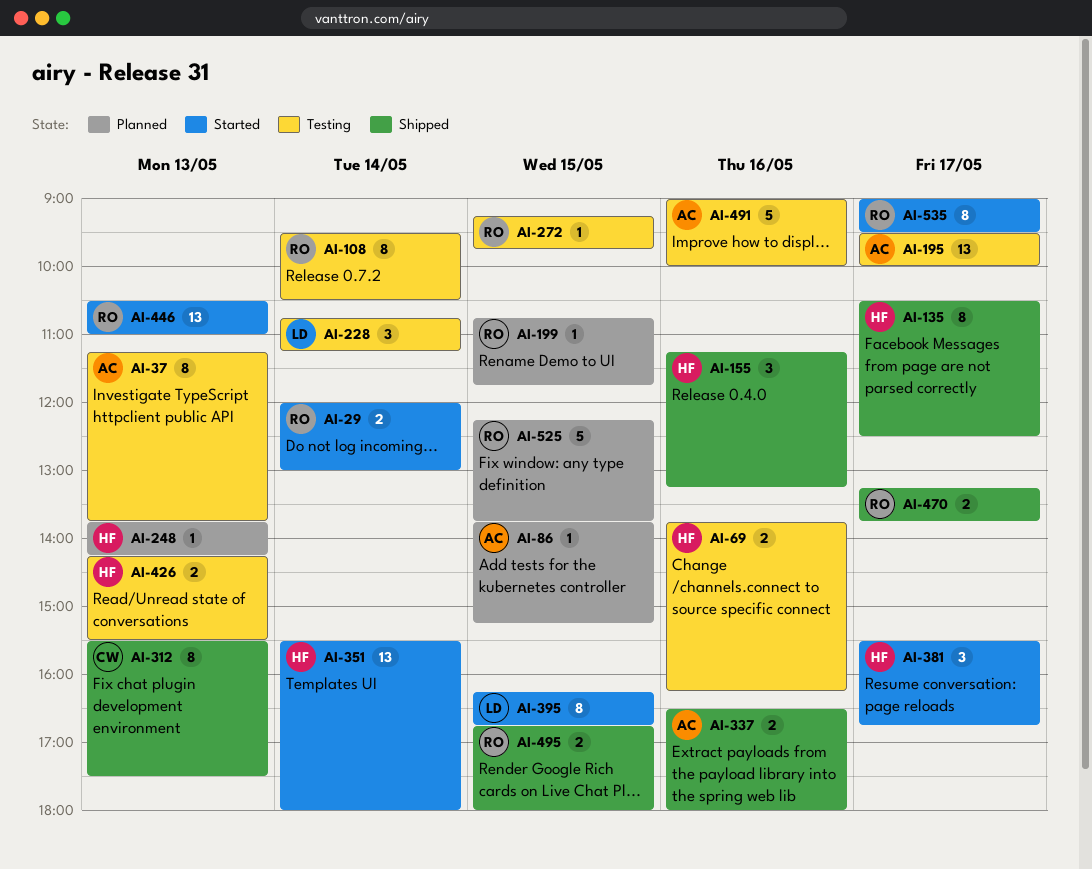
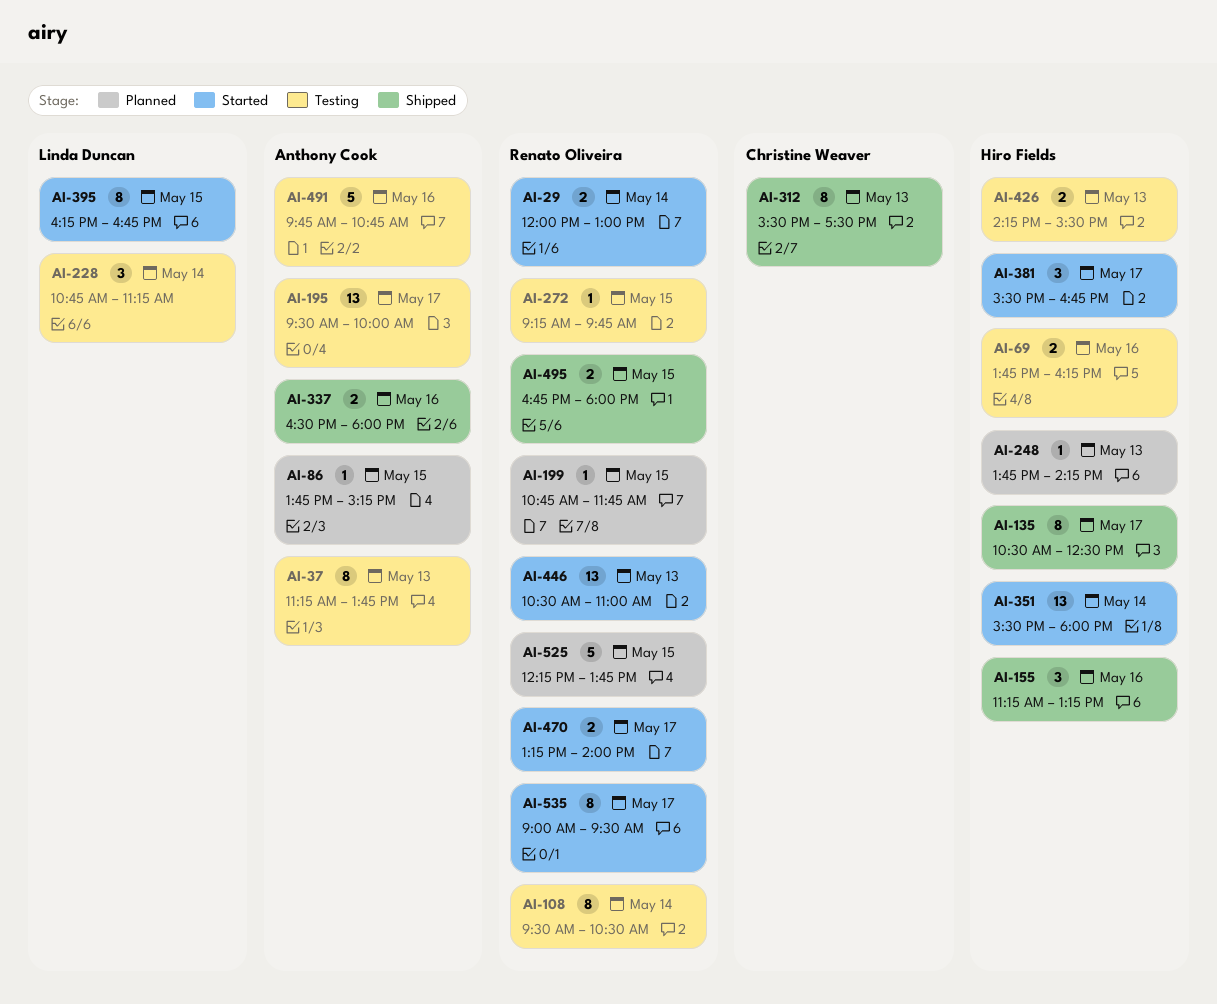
AI-470, status: Shipped -> Started
AI-470, ends: 13:45 -> 14:00
AI-491, begins: 09:00 -> 09:45
AI-491, ends: 10:00 -> 10:45

